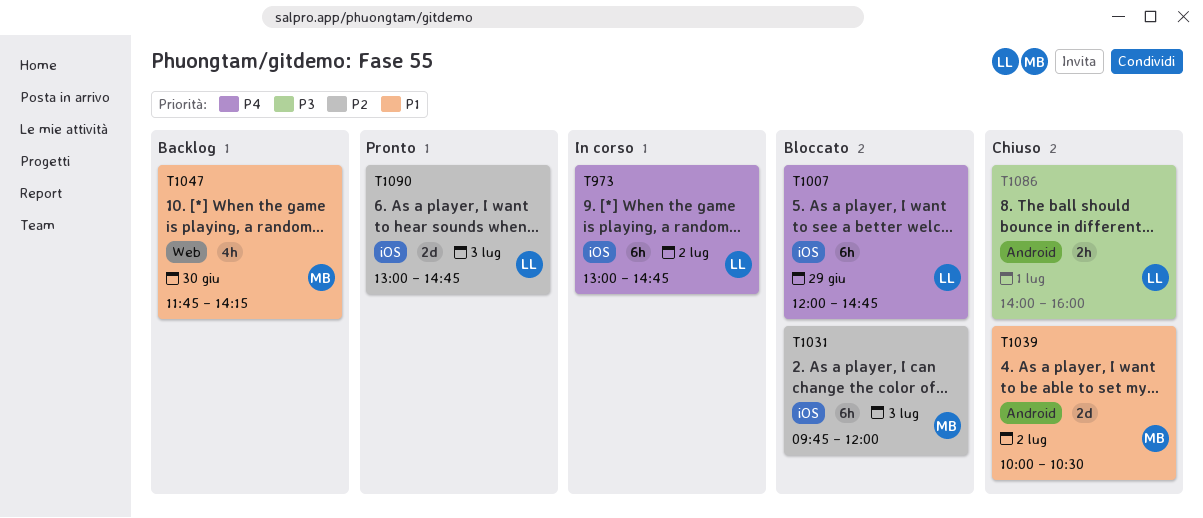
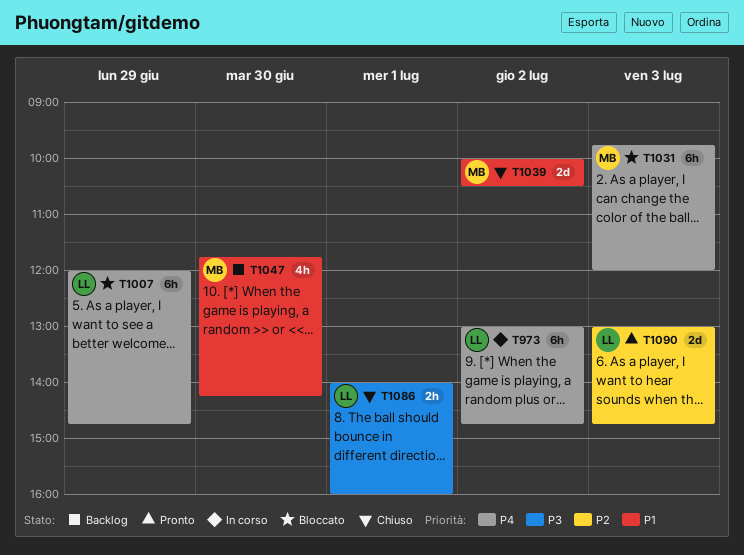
T1031, priority: P2 -> P4

